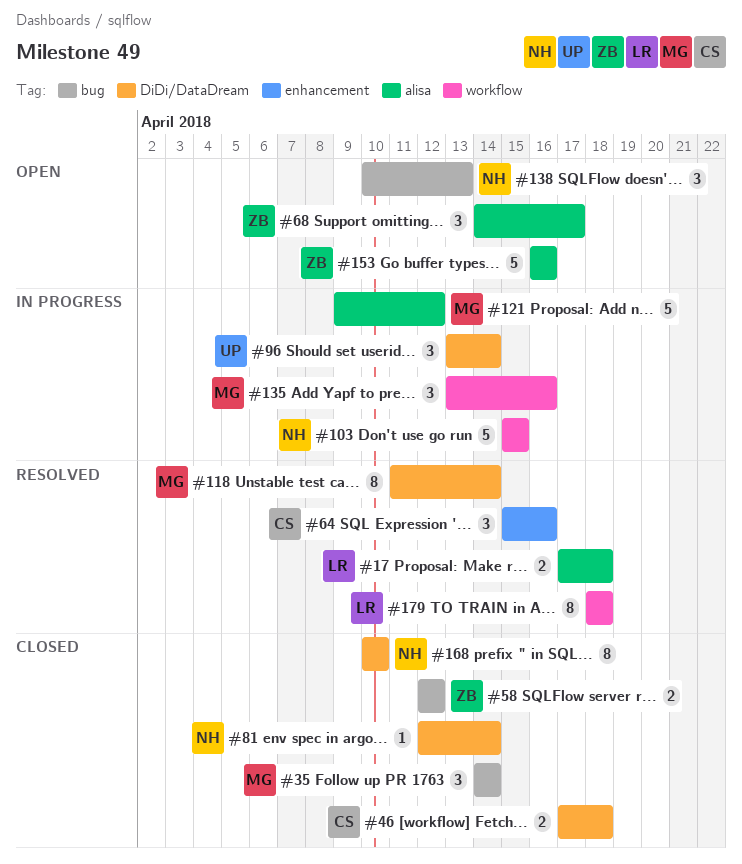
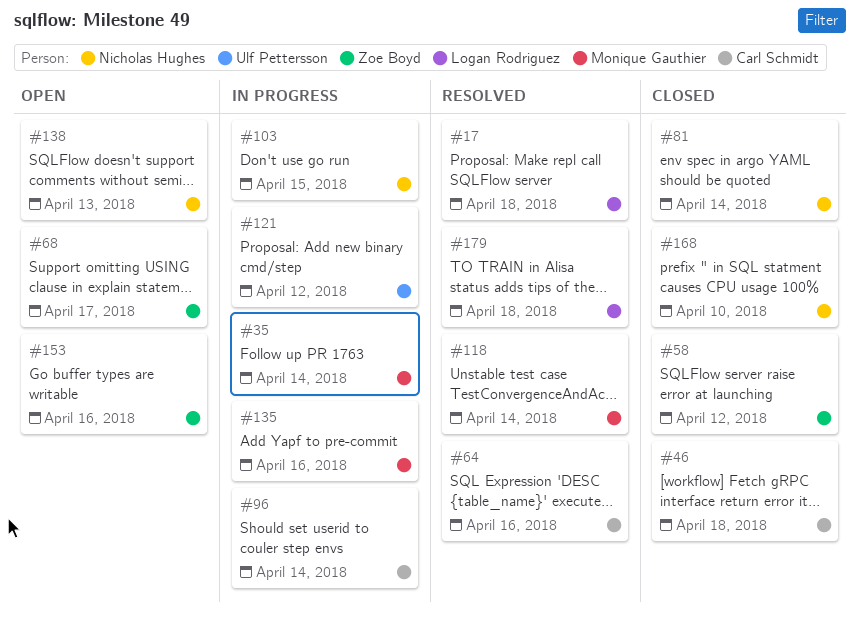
#35, status: Closed -> In progress
#96, owner: Ulf Pettersson -> Carl Schmidt
#121, owner: Monique Gauthier -> Ulf Pettersson

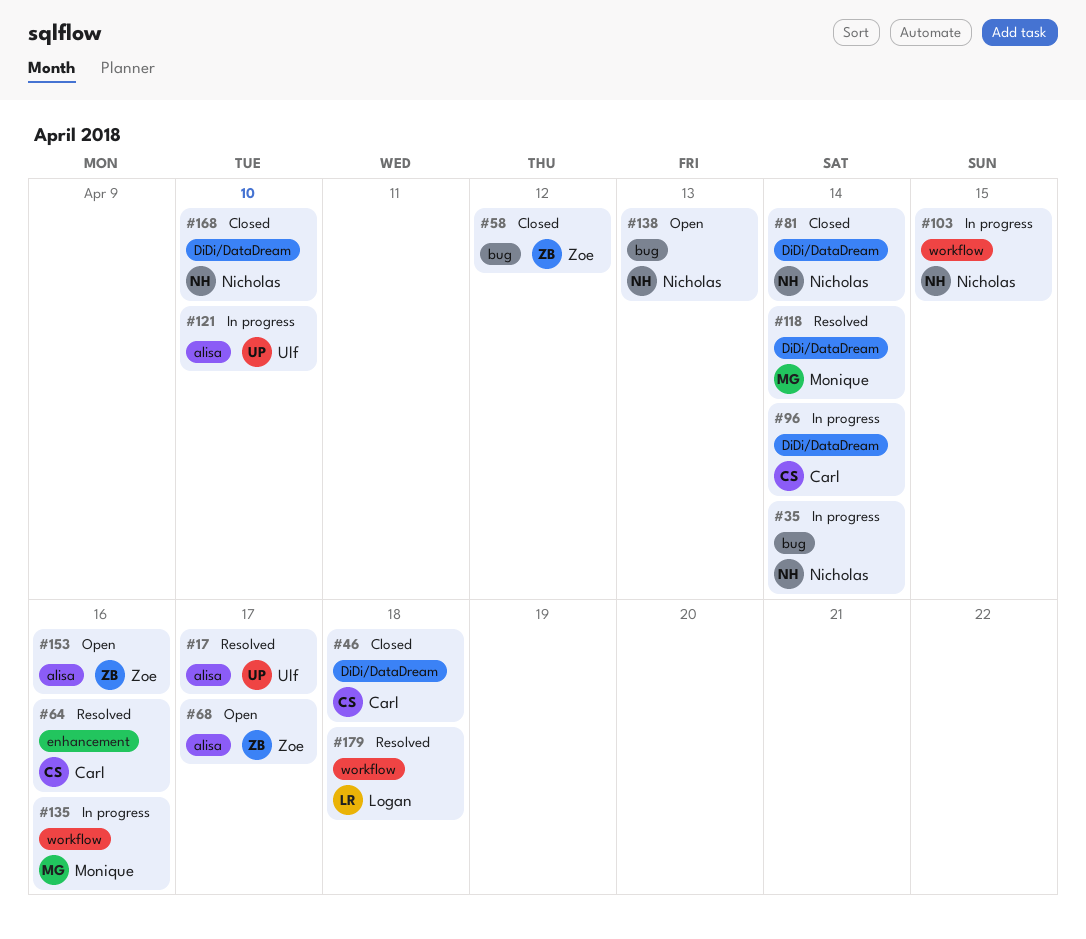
#17, owner: Logan Rodriguez -> Ulf Pettersson
#17, due: Apr 18 -> Apr 17
#35, owner: Monique Gauthier -> Nicholas Hughes
#121, due: Apr 12 -> Apr 10

